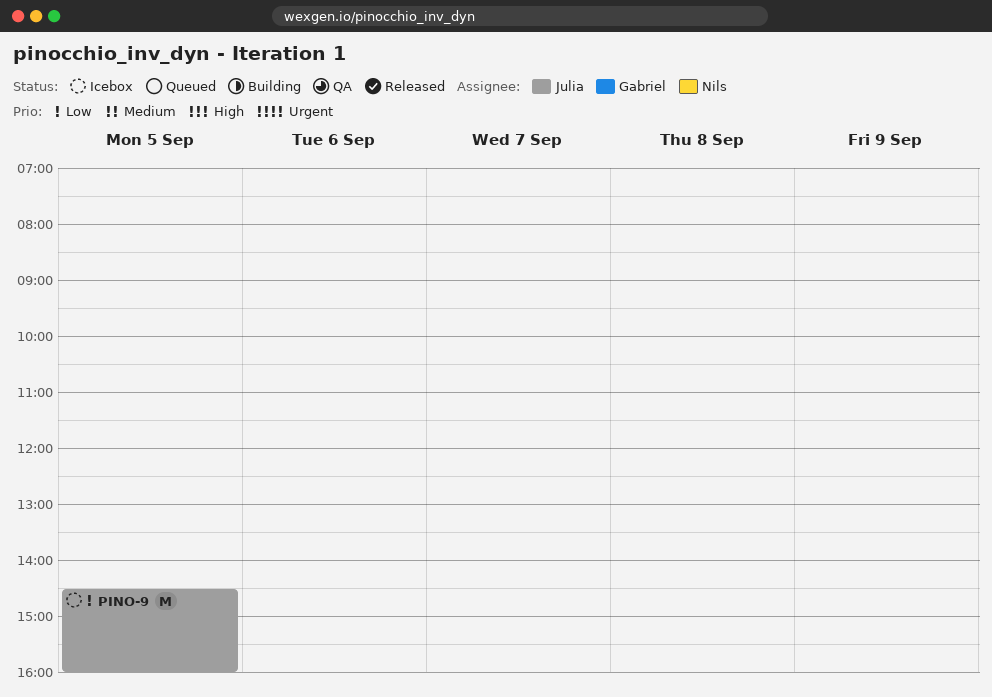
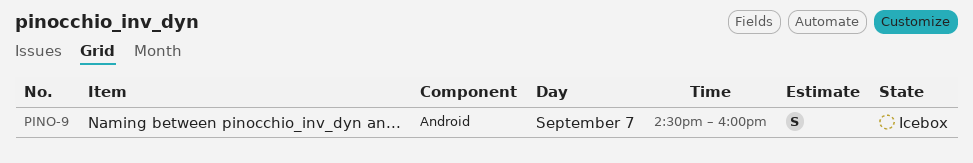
PINO-9, estimate: M -> S
PINO-9, day: Sep 5 -> Sep 7

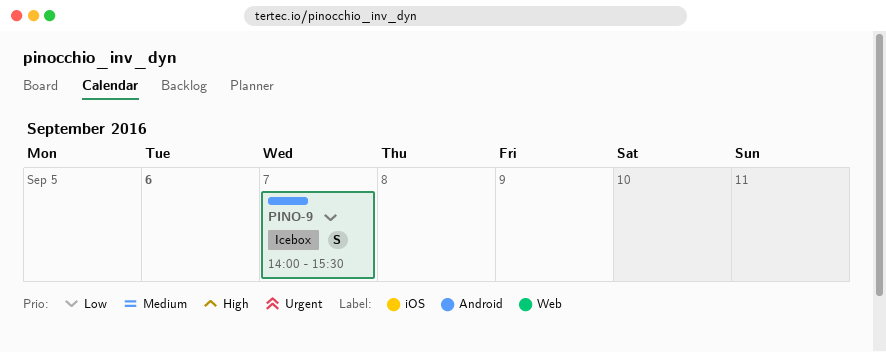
PINO-9, begins: 14:30 -> 14:00
PINO-9, ends: 16:00 -> 15:30

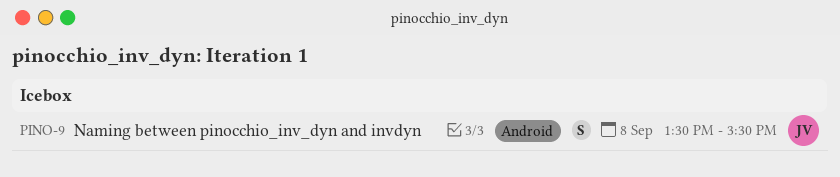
PINO-9, day: Sep 7 -> Sep 8
PINO-9, begins: 14:00 -> 13:30

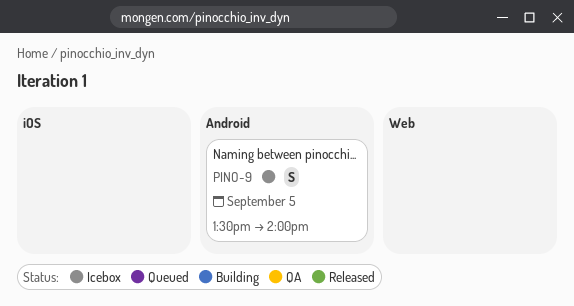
PINO-9, day: Sep 8 -> Sep 5
PINO-9, ends: 15:30 -> 14:00

